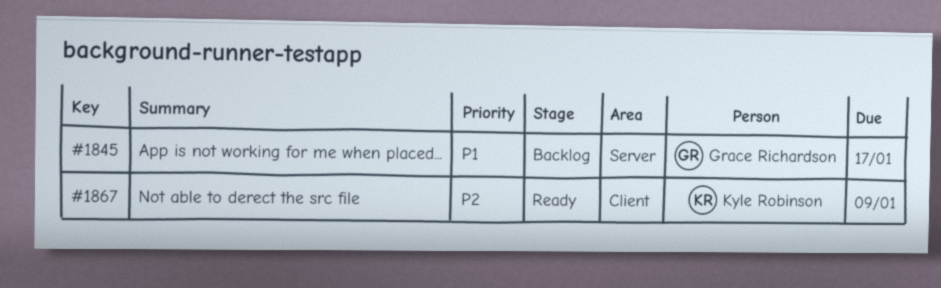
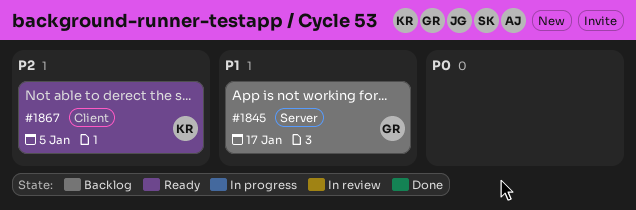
#1867, due: Jan 9 -> Jan 5

